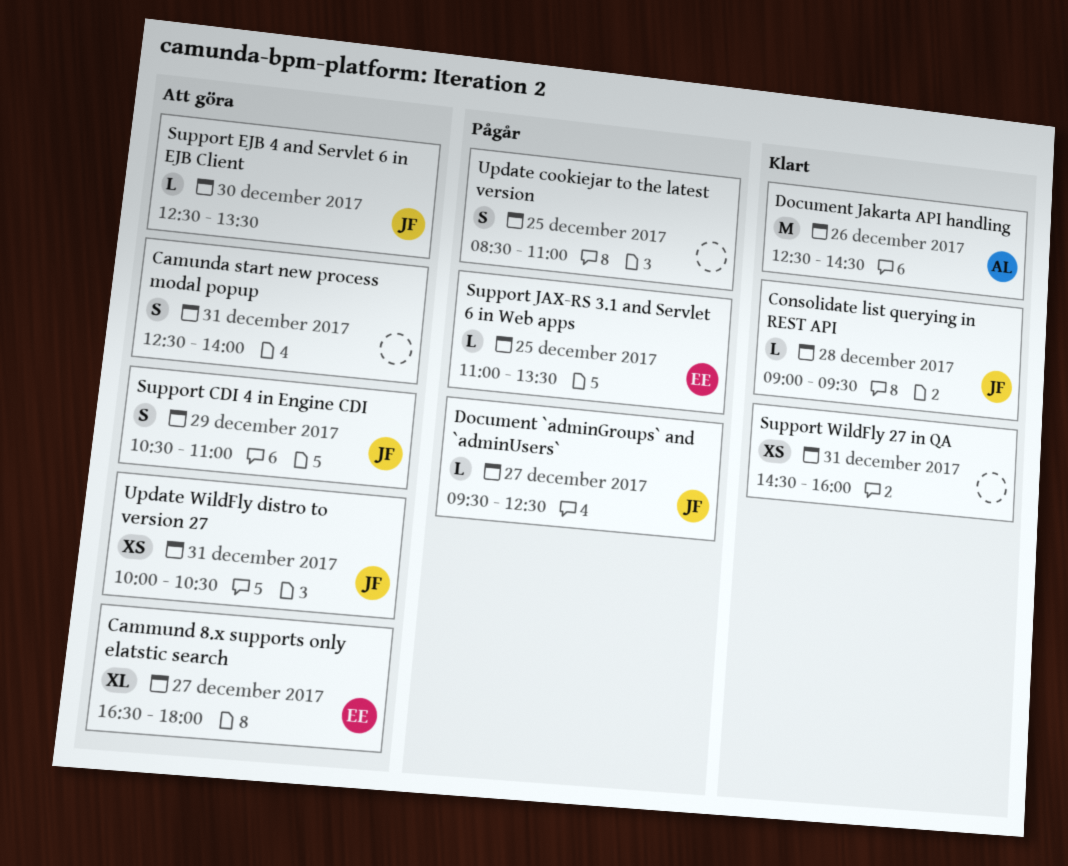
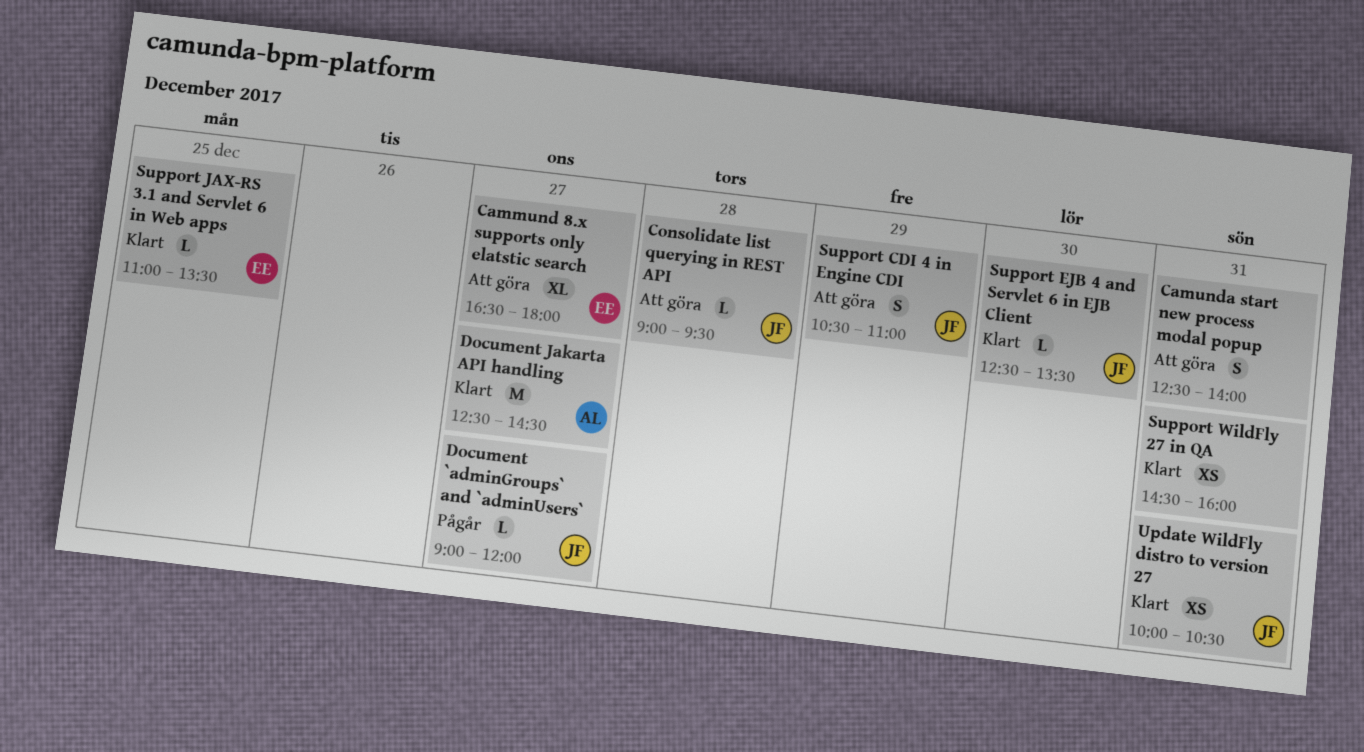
Consolidate list querying in REST API, status: Klart -> Att göra
Document `adminGroups` and `adminUsers`, begins: 09:30 -> 09:00
Document `adminGroups` and `adminUsers`, ends: 12:30 -> 12:00
Document Jakarta API handling, day: Dec 26 -> Dec 27
Support EJB 4 and Servlet 6 in EJB Client, status: Att göra -> Klart
Support JAX-RS 3.1 and Servlet 6 in Web apps, status: Pågår -> Klart
Update cookiejar to the latest version: present -> none
Update WildFly distro to version 27, status: Att göra -> Klart

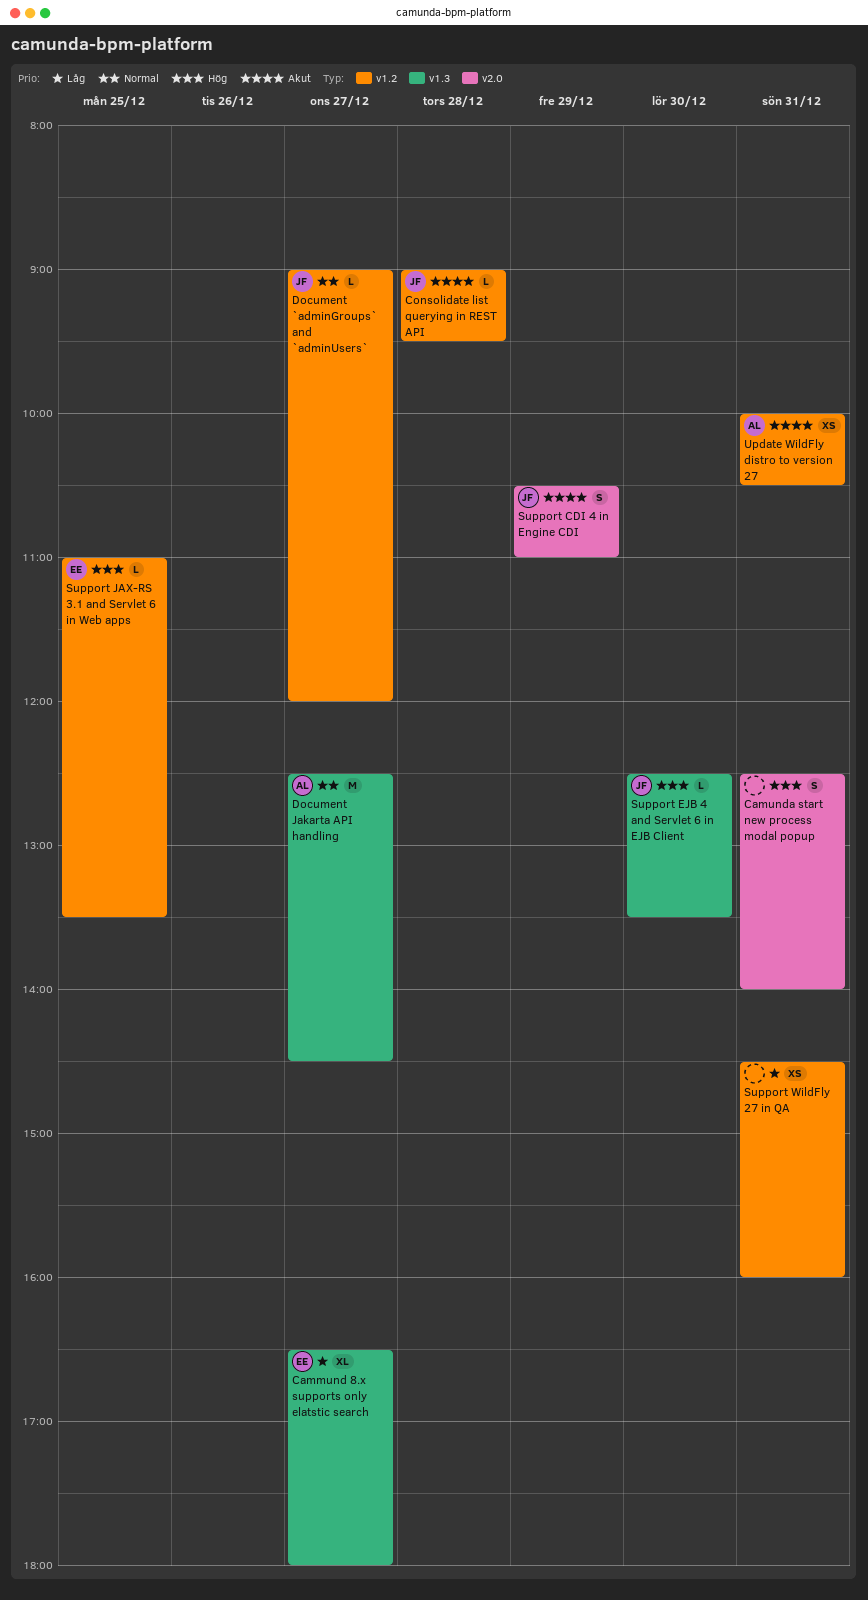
Update WildFly distro to version 27, owner: JF -> AL

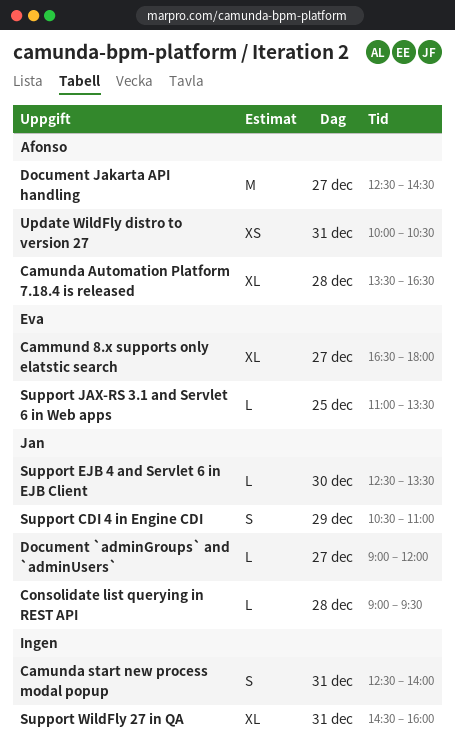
Camunda Automation Platform 7.18.4 is released: none -> present
Support WildFly 27 in QA, estimate: XS -> XL

